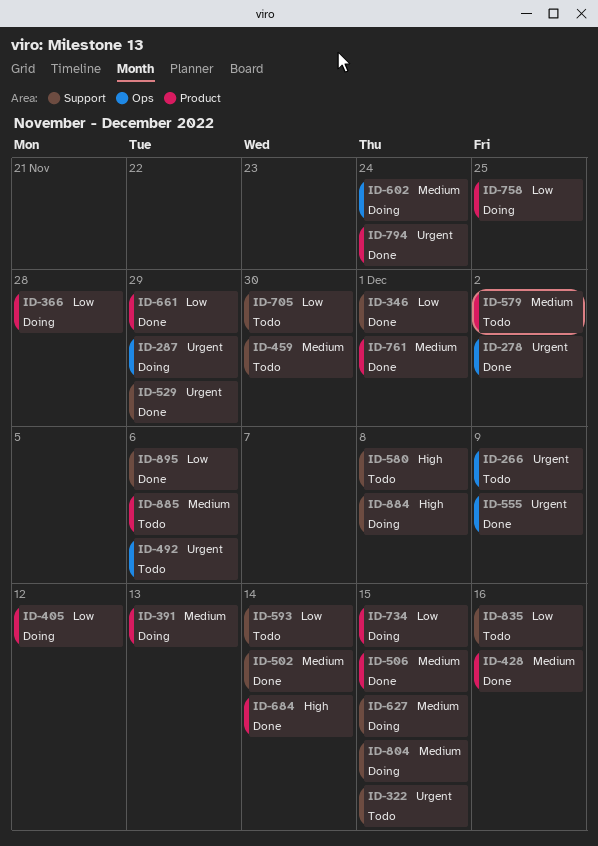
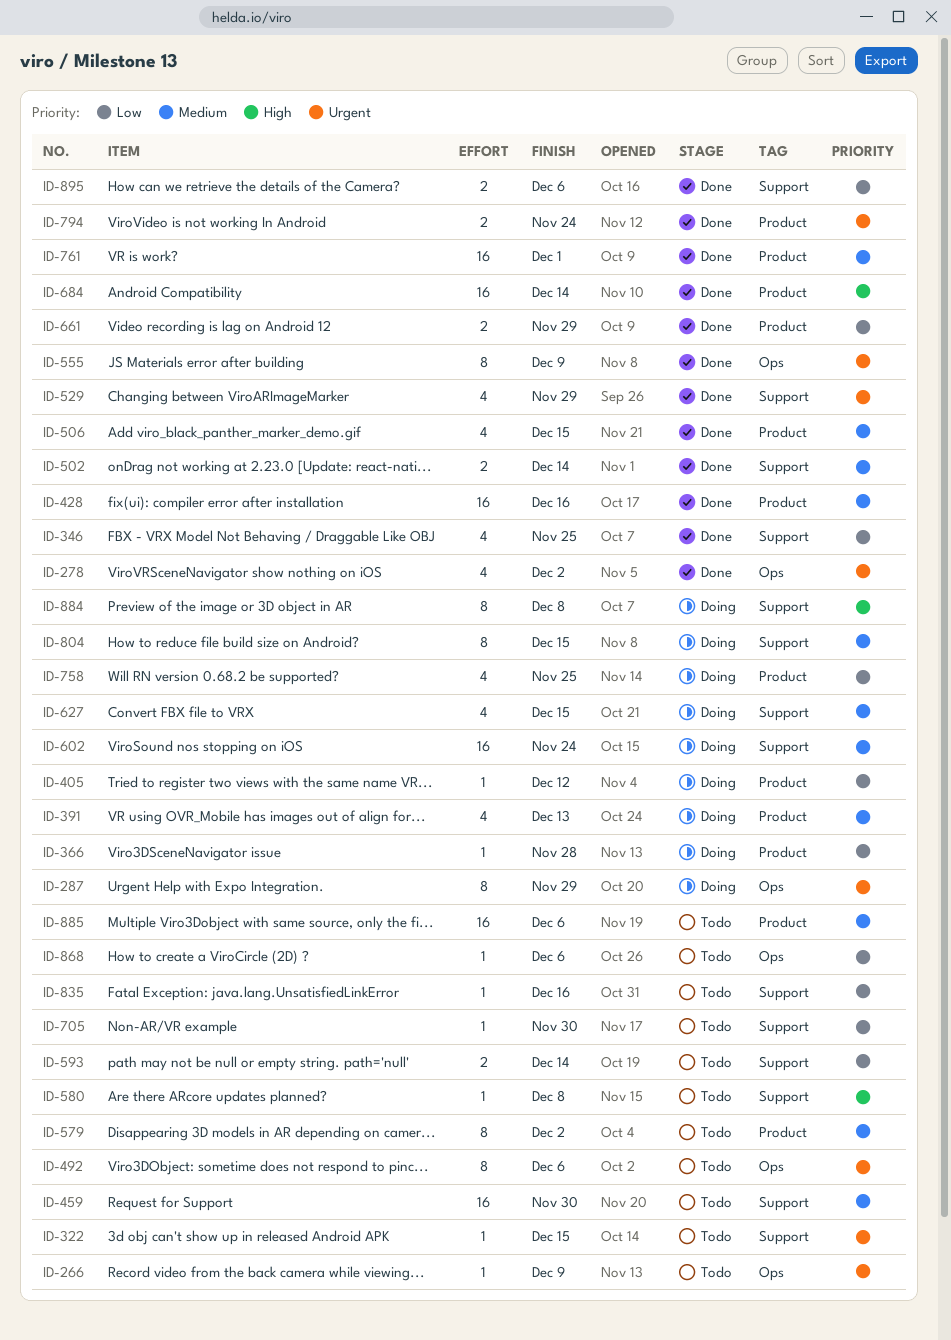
ID-346, due: Dec 1 -> Nov 25
ID-602, label: Ops -> Support
ID-734: present -> none
ID-868: none -> present

